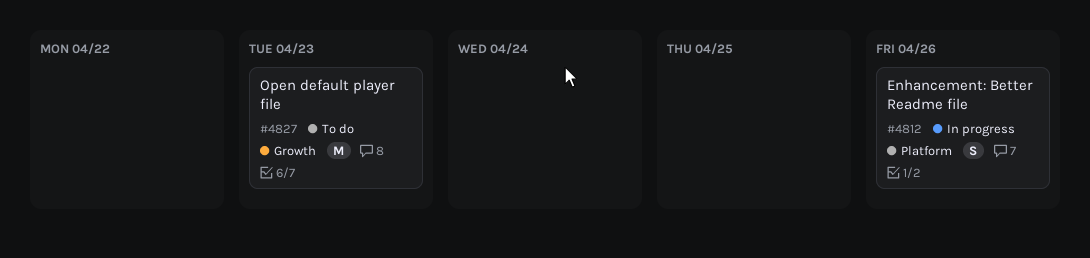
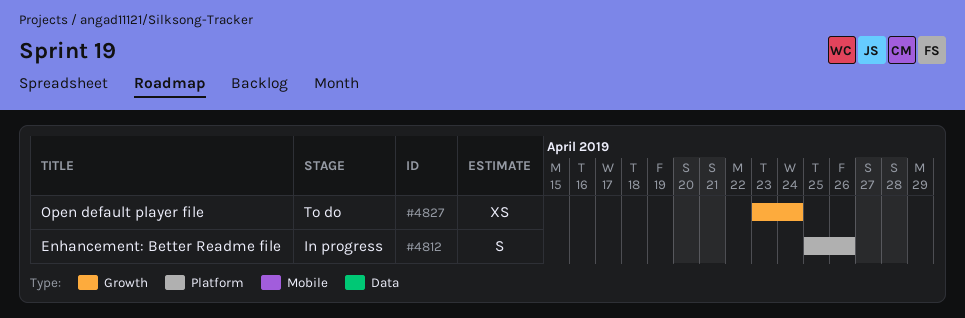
#4827, estimate: M -> XS
#4827, due: Apr 23 -> Apr 24

